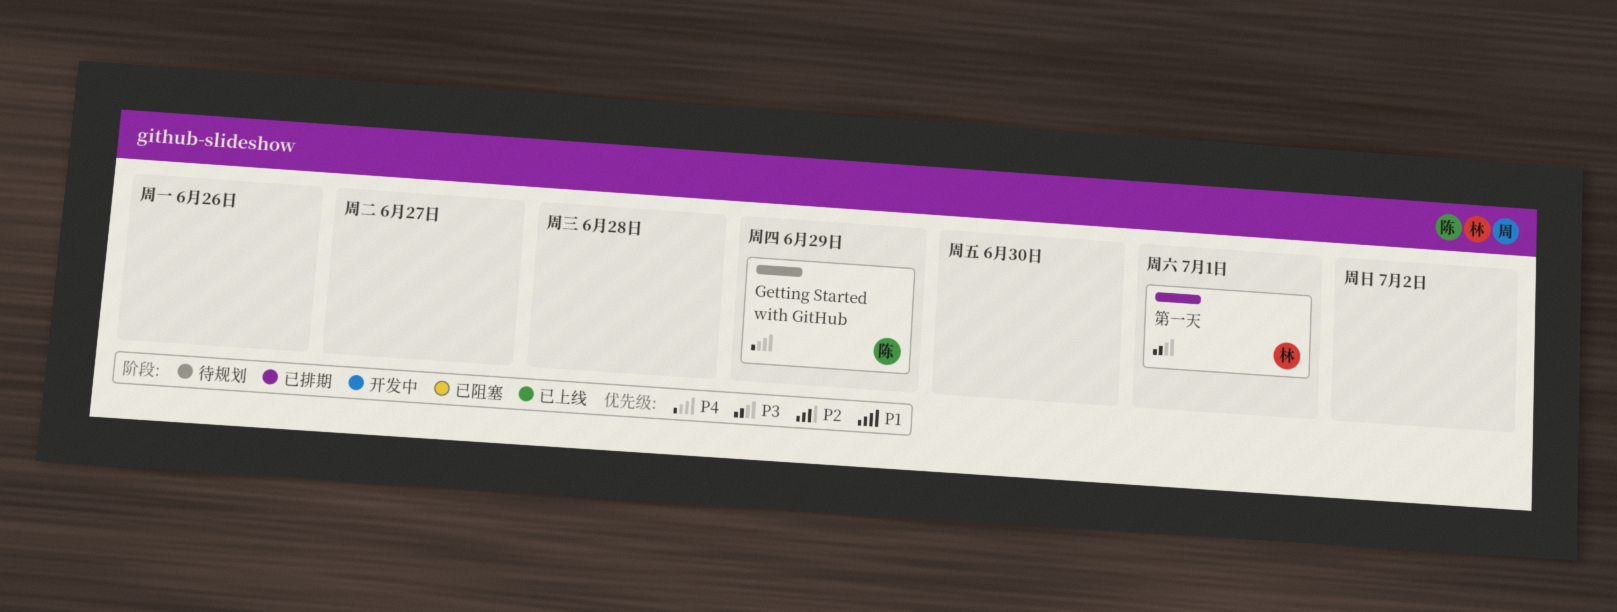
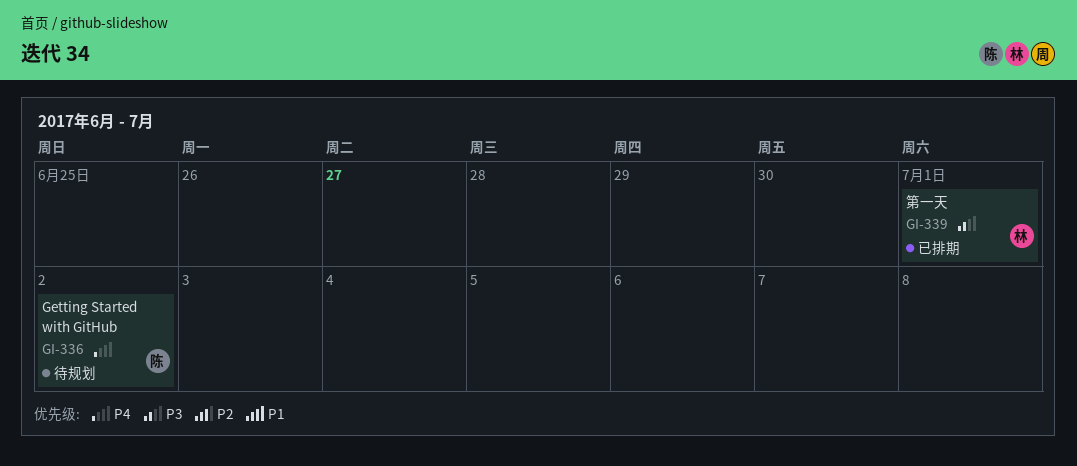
Getting Started with GitHub, due: Jun 29 -> Jul 2

